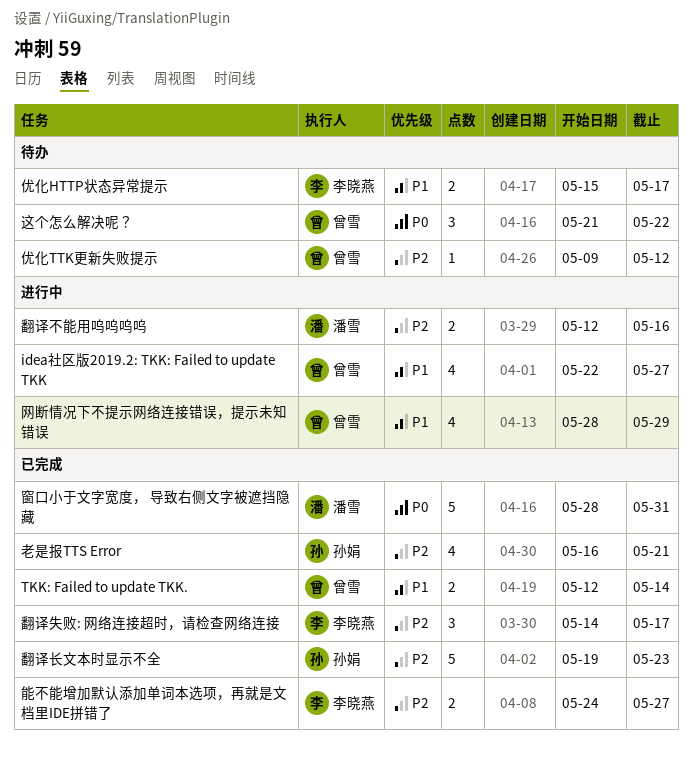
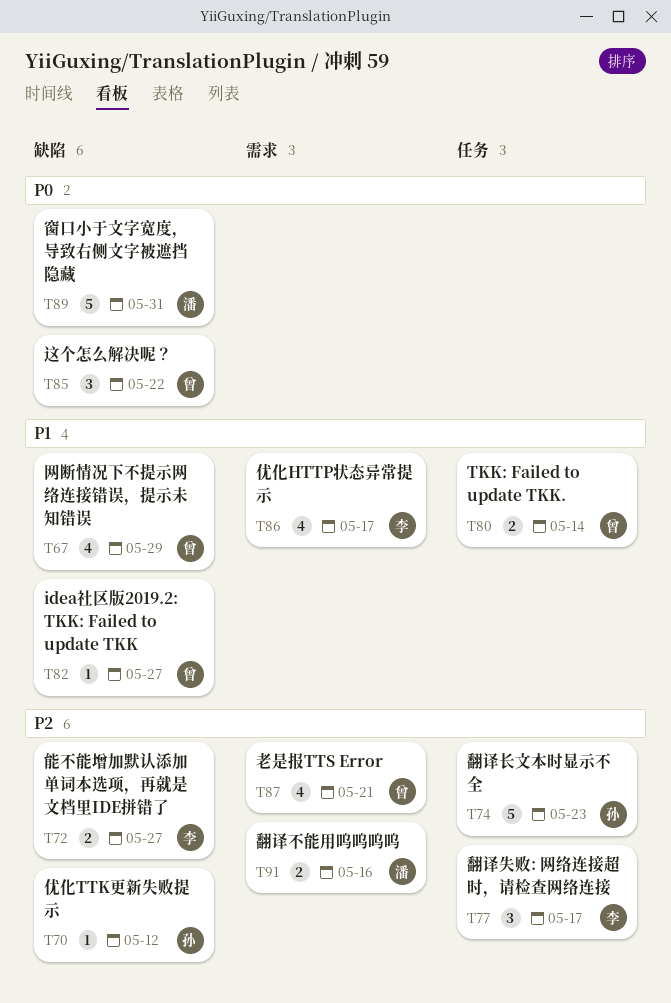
idea社区版2019.2: TKK: Failed to update TKK, estimate: 4 -> 1
优化HTTP状态异常提示, estimate: 2 -> 4
优化TTK更新失败提示, owner: 曾雪 -> 孙娟
老是报TTS Error, owner: 孙娟 -> 曾雪

